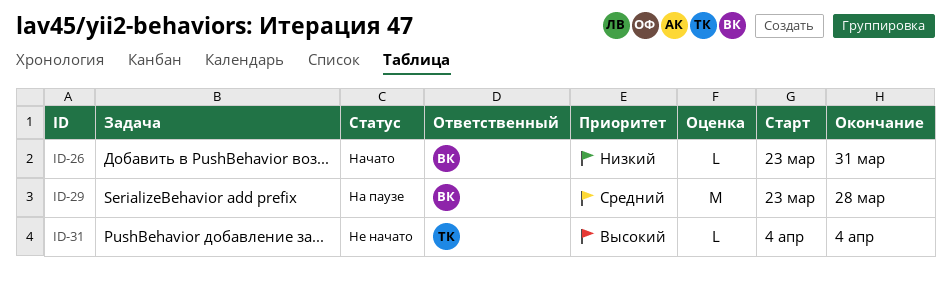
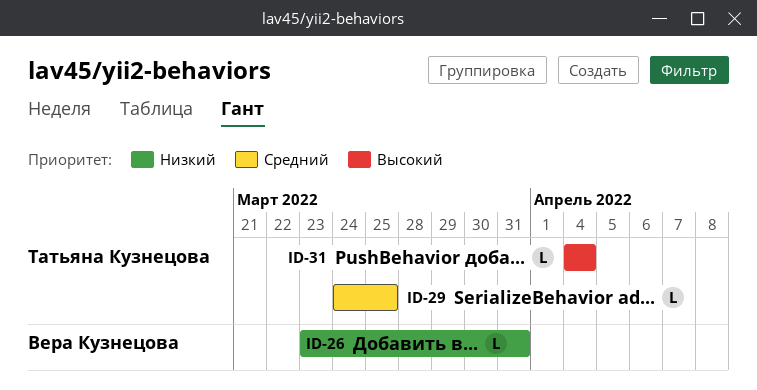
ID-29, owner: Вера Кузнецова -> Татьяна Кузнецова
ID-29, estimate: M -> L
ID-29, start: Mar 23 -> Mar 24
ID-29, due: Mar 28 -> Mar 25

